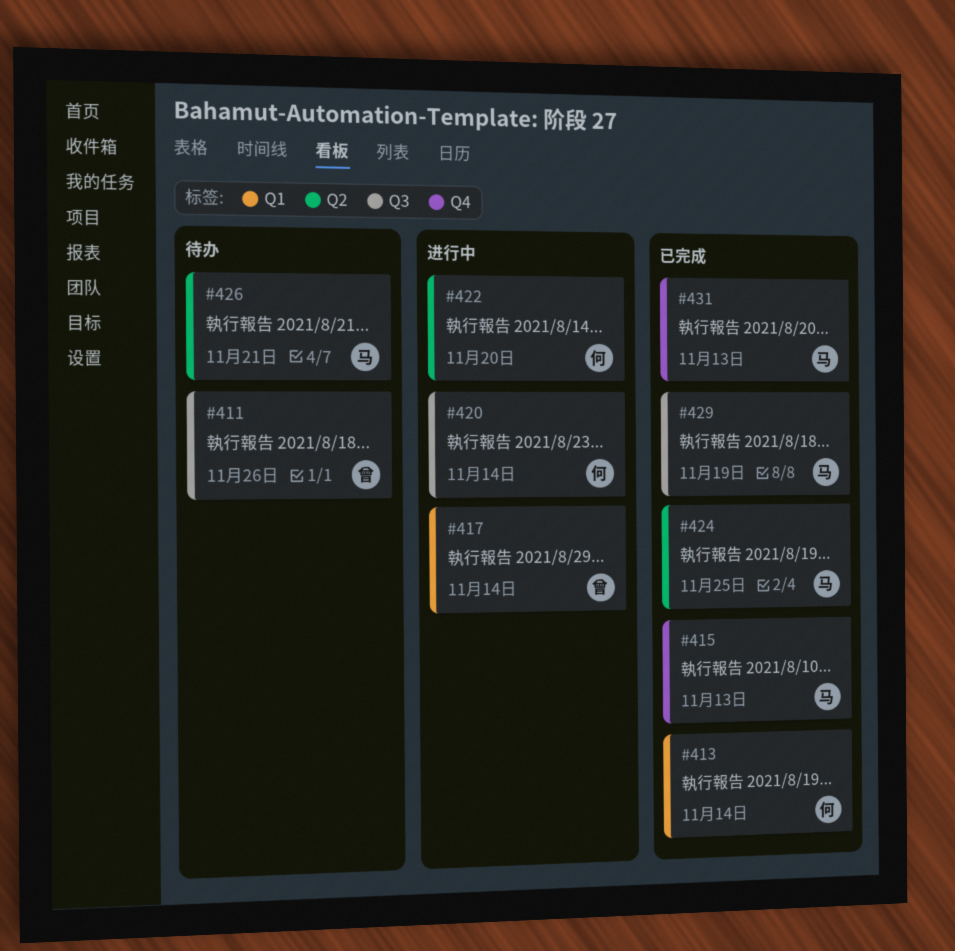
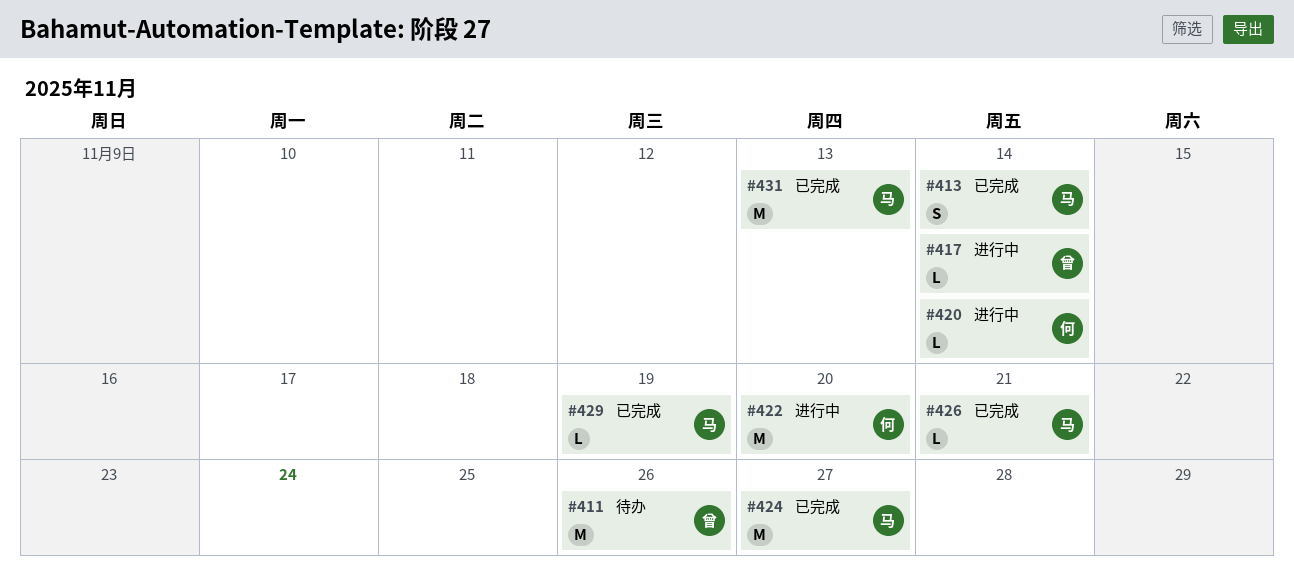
#413, owner: 何 -> 马
#415: present -> none
#424, due: Nov 25 -> Nov 27
#426, status: 待办 -> 已完成

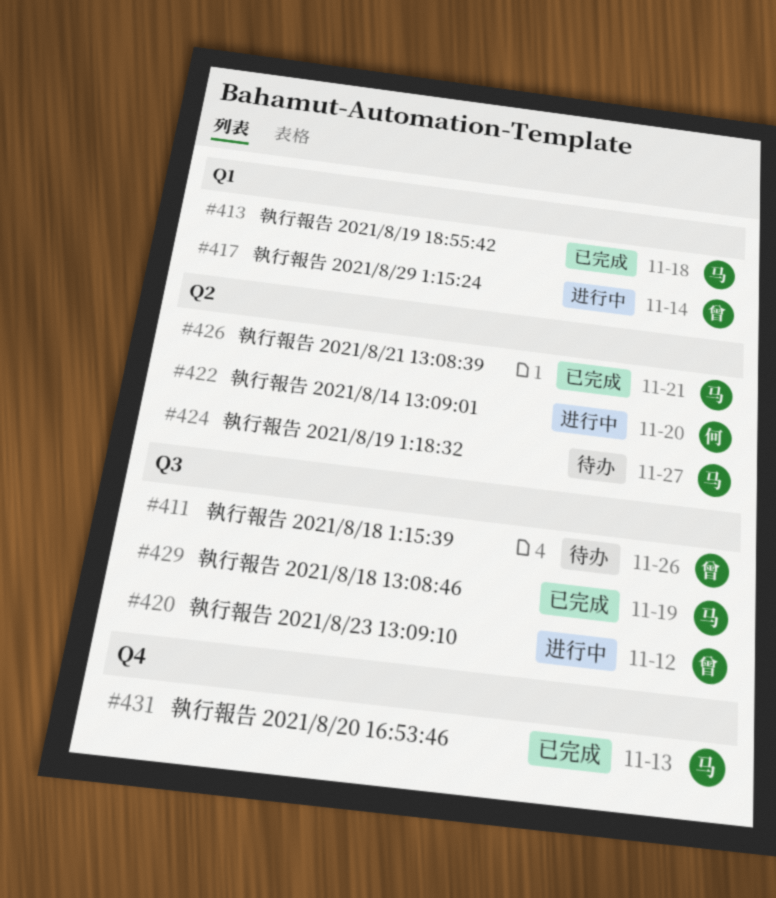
#413, due: Nov 14 -> Nov 18
#420, owner: 何 -> 曾
#420, due: Nov 14 -> Nov 12
#424, status: 已完成 -> 待办

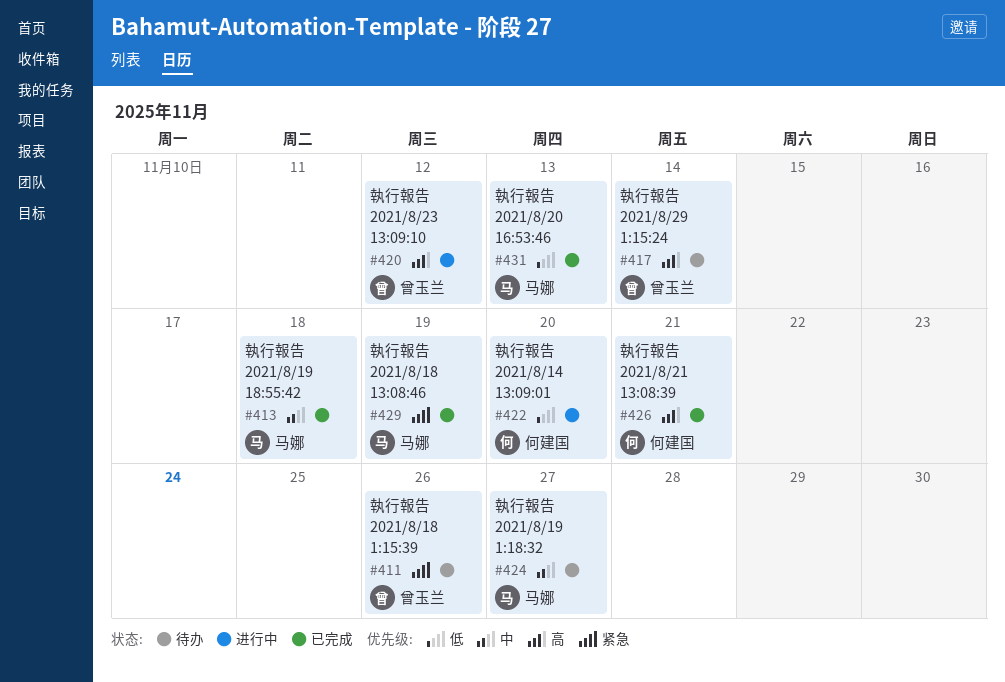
#417, status: 进行中 -> 待办
#426, owner: 马娜 -> 何建国

